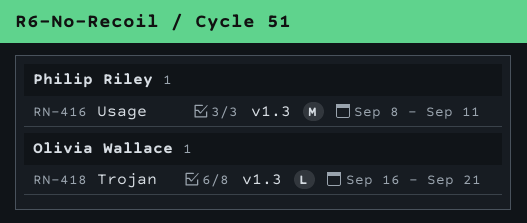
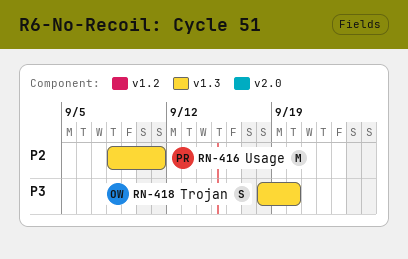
RN-418, estimate: L -> S
RN-418, start: Sep 16 -> Sep 18
RN-418, due: Sep 21 -> Sep 20

